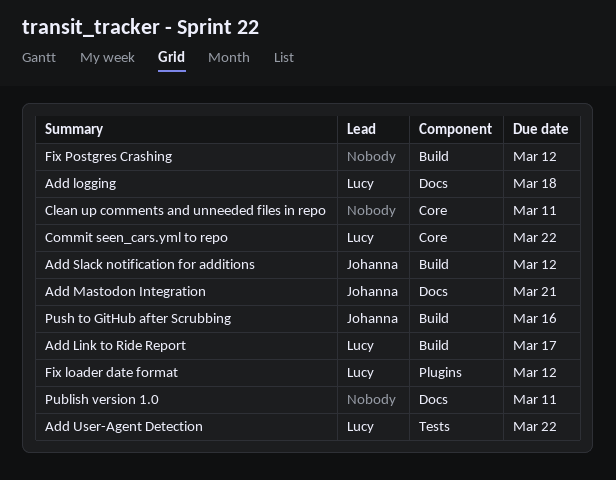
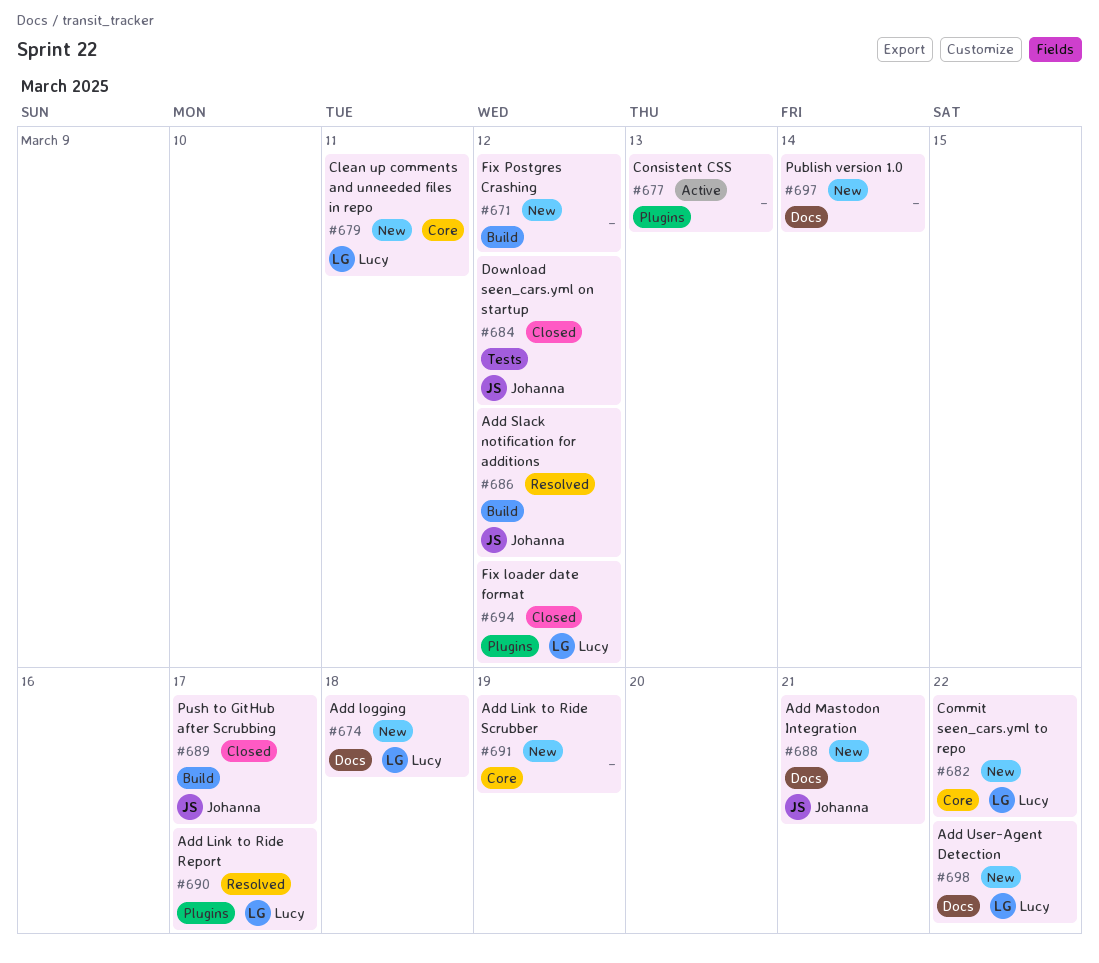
Add Link to Ride Report, label: Build -> Plugins
Add Link to Ride Scrubber: none -> present
Add User-Agent Detection, label: Tests -> Docs
Clean up comments and unneeded files in repo, owner: none -> Lucy
Consistent CSS: none -> present
Download seen_cars.yml on startup: none -> present
Publish version 1.0, due: Mar 11 -> Mar 14
Push to GitHub after Scrubbing, due: Mar 16 -> Mar 17

